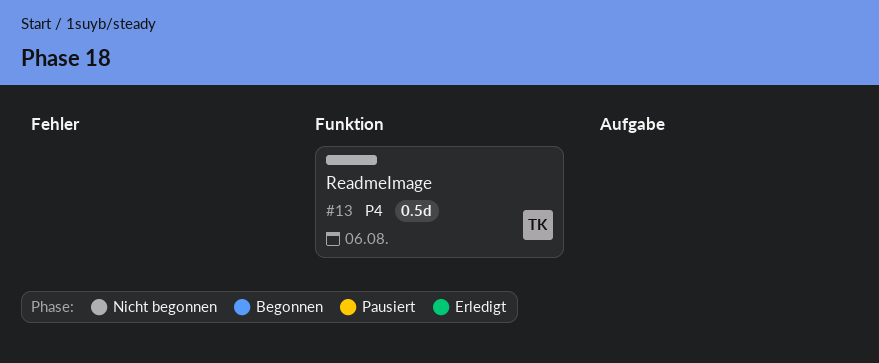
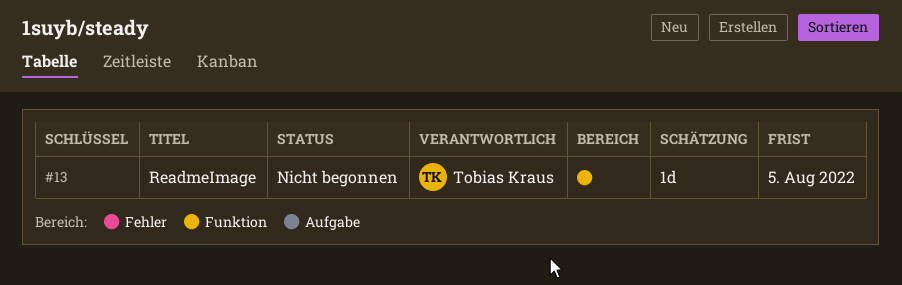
#13, estimate: 0.5d -> 1d
#13, due: Aug 6 -> Aug 5

